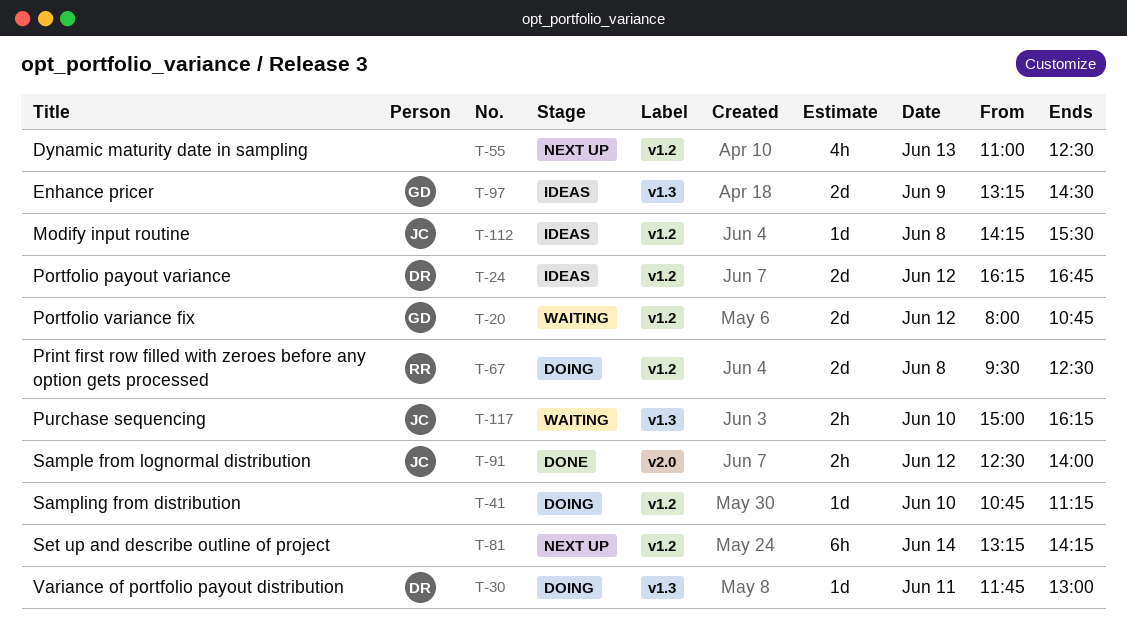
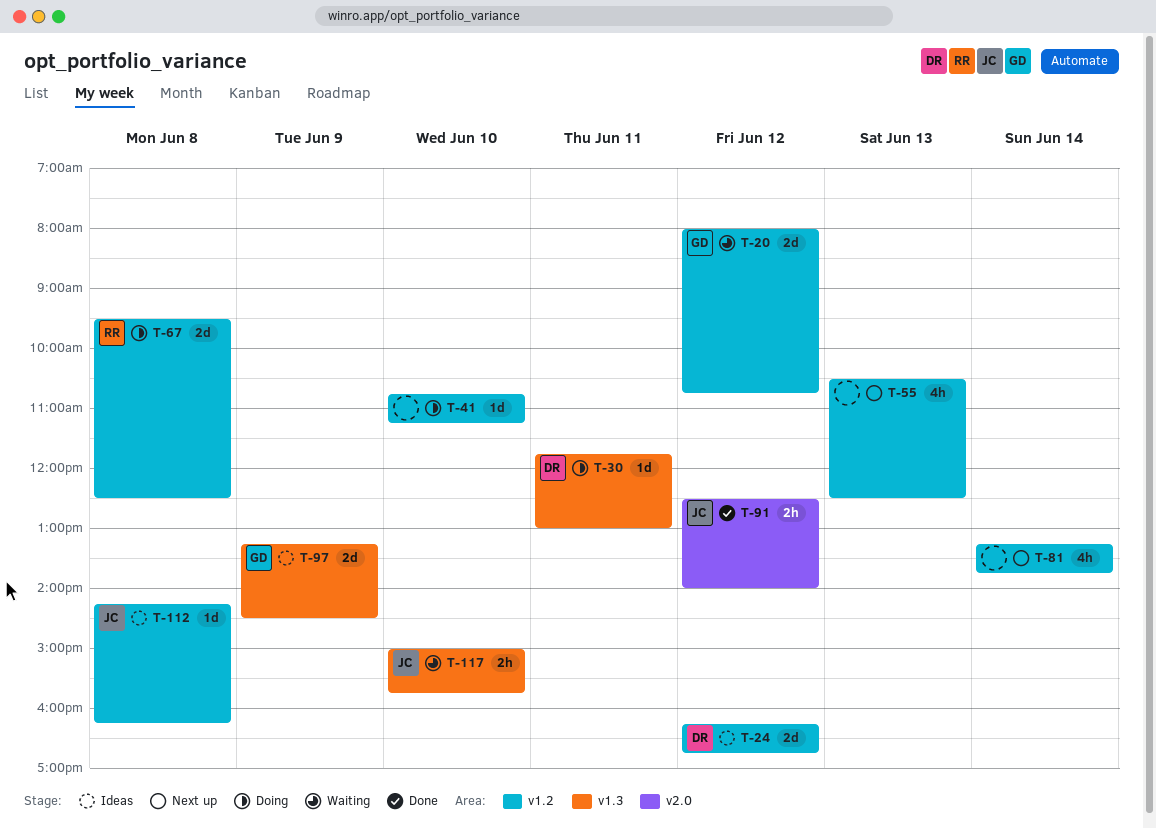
T-55, begins: 11:00 -> 10:30
T-81, estimate: 6h -> 4h
T-81, ends: 14:15 -> 13:45
T-112, ends: 15:30 -> 16:15
T-117, ends: 16:15 -> 15:45

